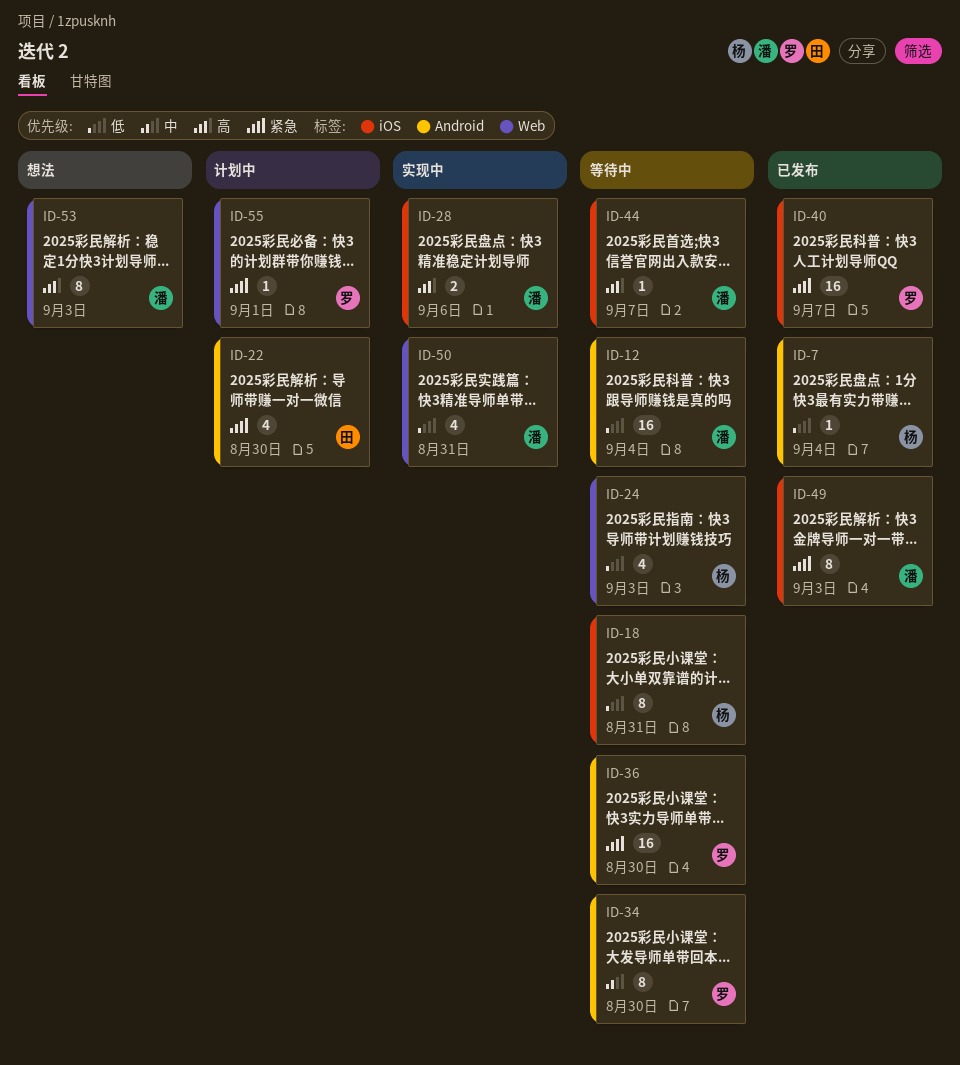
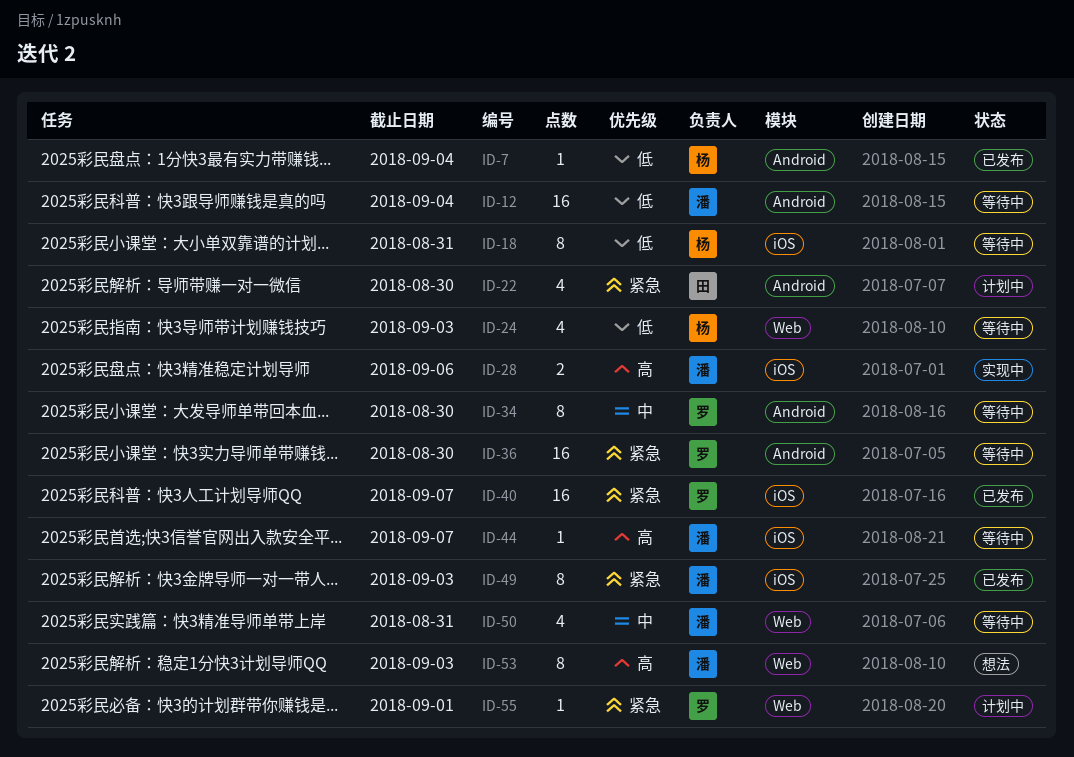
ID-50, status: 实现中 -> 等待中
ID-50, priority: 低 -> 中

